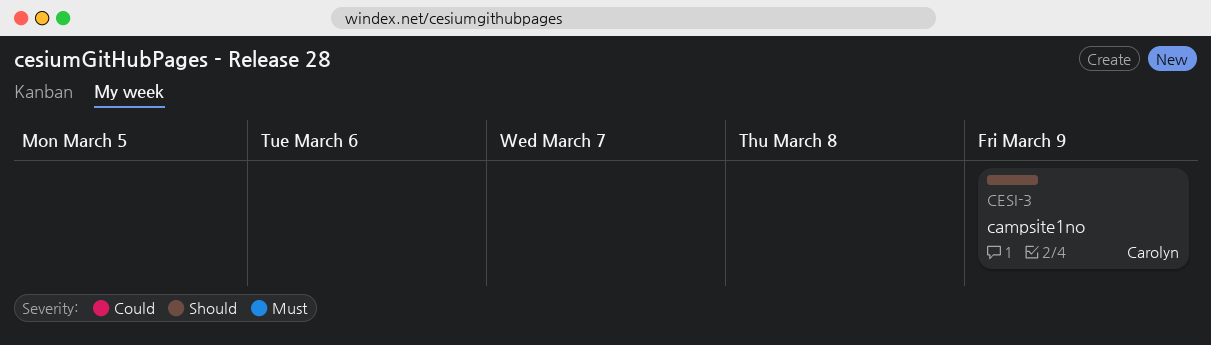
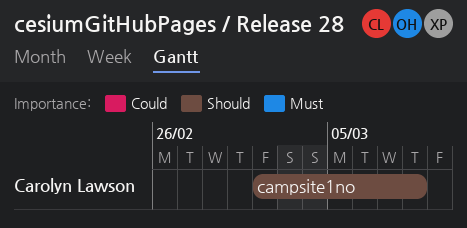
campsite1no, due: Mar 9 -> Mar 8

